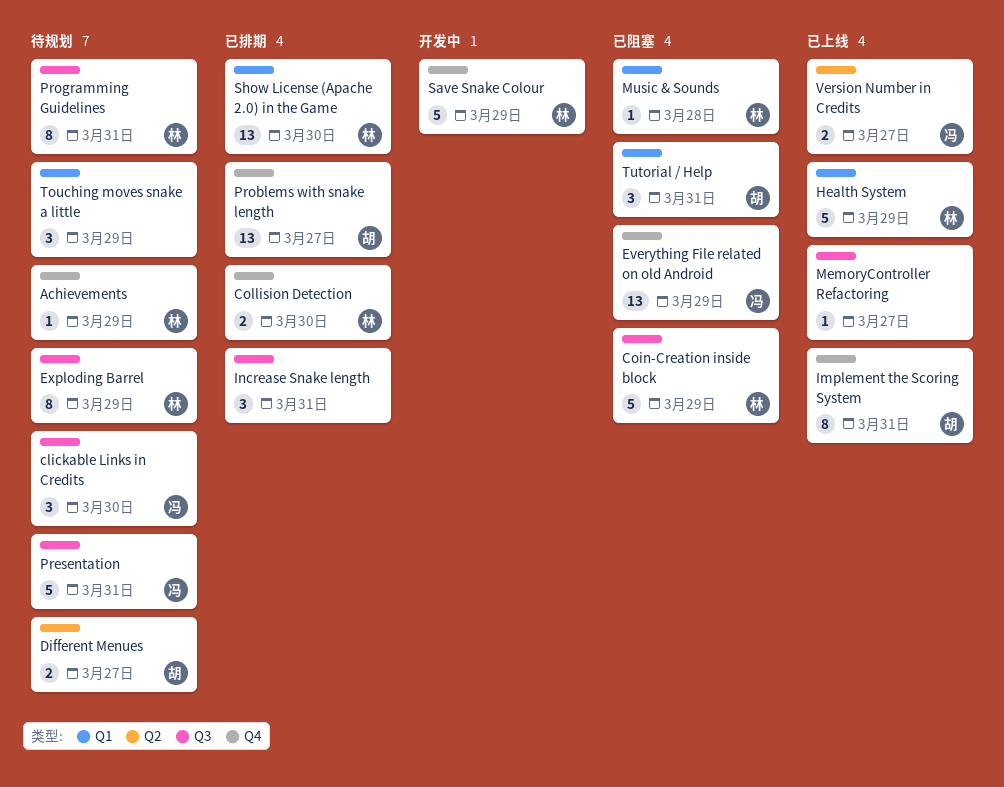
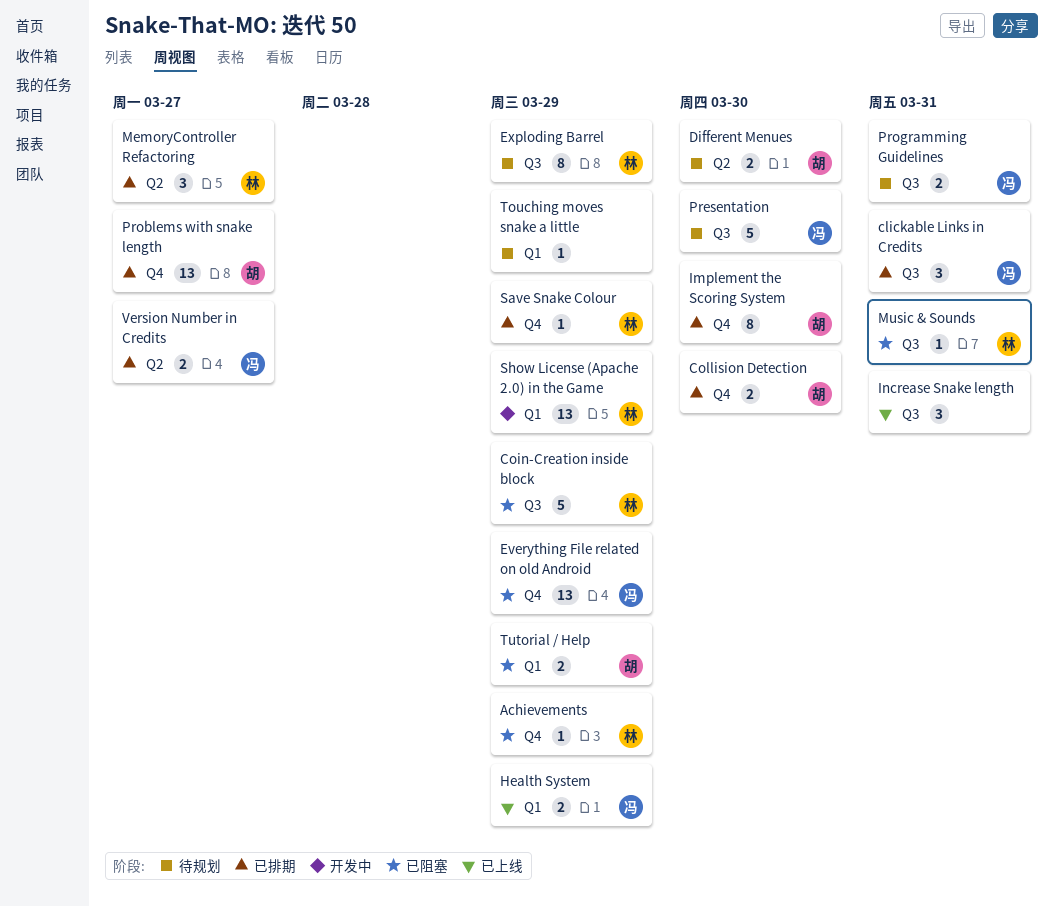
Achievements, status: 待规划 -> 已阻塞
clickable Links in Credits, status: 待规划 -> 已排期
clickable Links in Credits, due: Mar 30 -> Mar 31
Collision Detection, owner: 林 -> 胡
Different Menues, due: Mar 27 -> Mar 30
Health System, owner: 林 -> 冯
Health System, estimate: 5 -> 2
Implement the Scoring System, status: 已上线 -> 已排期
Implement the Scoring System, due: Mar 31 -> Mar 30
Increase Snake length, status: 已排期 -> 已上线
MemoryController Refactoring, status: 已上线 -> 已排期
MemoryController Refactoring, owner: none -> 林
MemoryController Refactoring, label: Q3 -> Q2
MemoryController Refactoring, estimate: 1 -> 3
Music & Sounds, label: Q1 -> Q3
Music & Sounds, due: Mar 28 -> Mar 31
Presentation, due: Mar 31 -> Mar 30
Programming Guidelines, owner: 林 -> 冯
Programming Guidelines, estimate: 8 -> 2
Save Snake Colour, status: 开发中 -> 已排期
Save Snake Colour, estimate: 5 -> 1
Show License (Apache 2.0) in the Game, status: 已排期 -> 开发中
Show License (Apache 2.0) in the Game, due: Mar 30 -> Mar 29
Touching moves snake a little, estimate: 3 -> 1
Tutorial / Help, estimate: 3 -> 2
Tutorial / Help, due: Mar 31 -> Mar 29
Version Number in Credits, status: 已上线 -> 已排期

